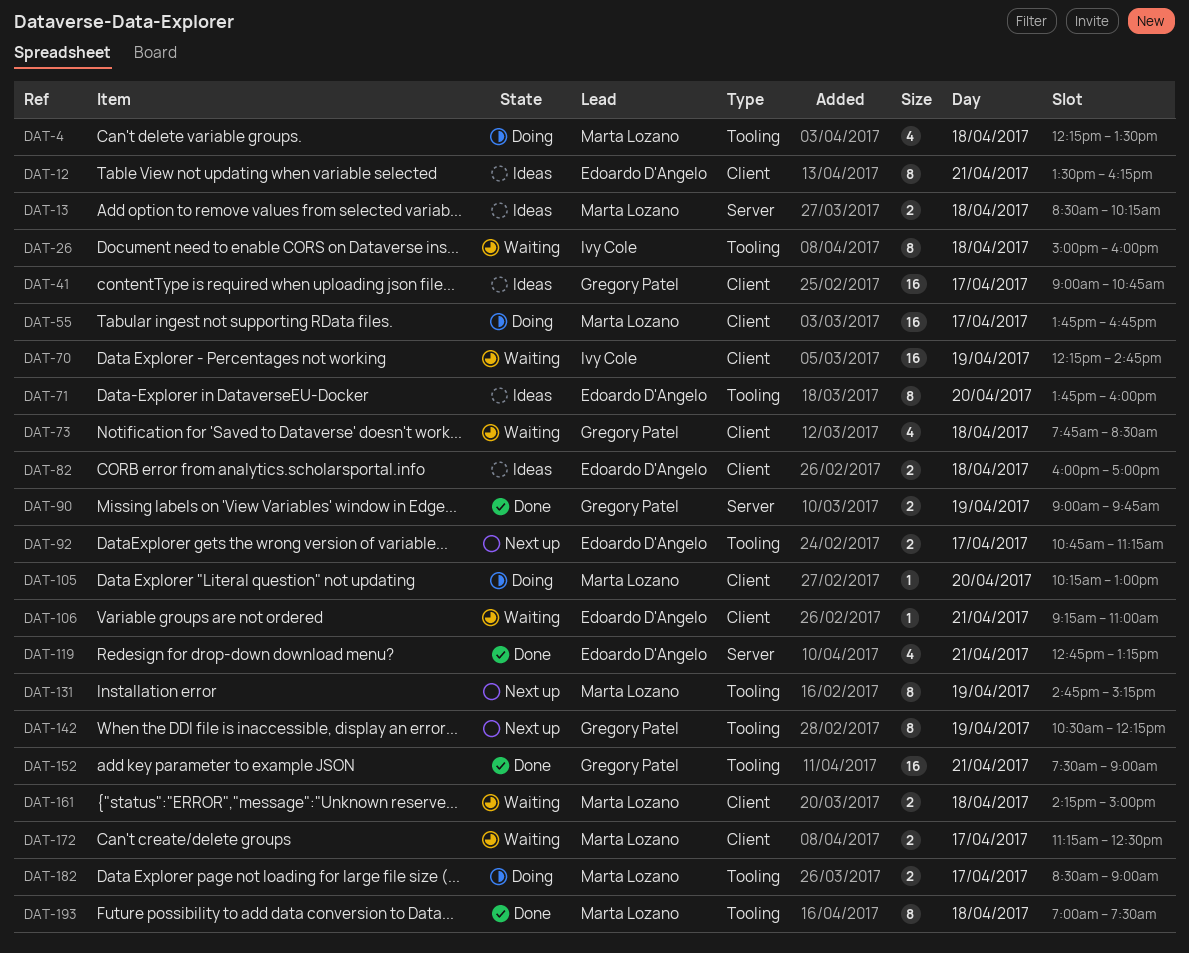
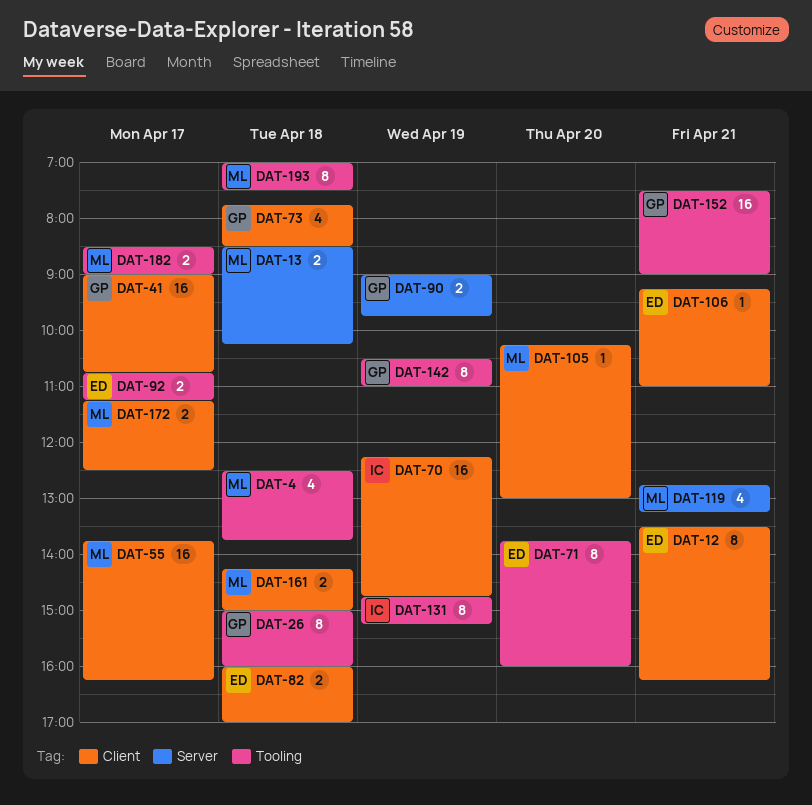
DAT-4, begins: 12:15 -> 12:30
DAT-4, ends: 13:30 -> 13:45
DAT-26, owner: Ivy Cole -> Gregory Patel
DAT-55, ends: 16:45 -> 16:15
DAT-119, owner: Edoardo D'Angelo -> Marta Lozano
DAT-131, owner: Marta Lozano -> Ivy Cole
DAT-142, ends: 12:15 -> 11:00

